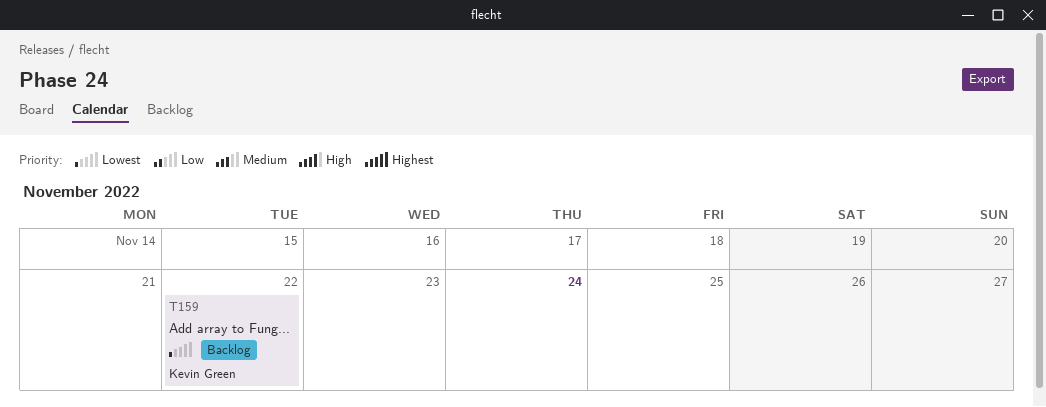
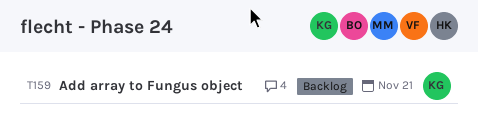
T159, due: Nov 22 -> Nov 21

